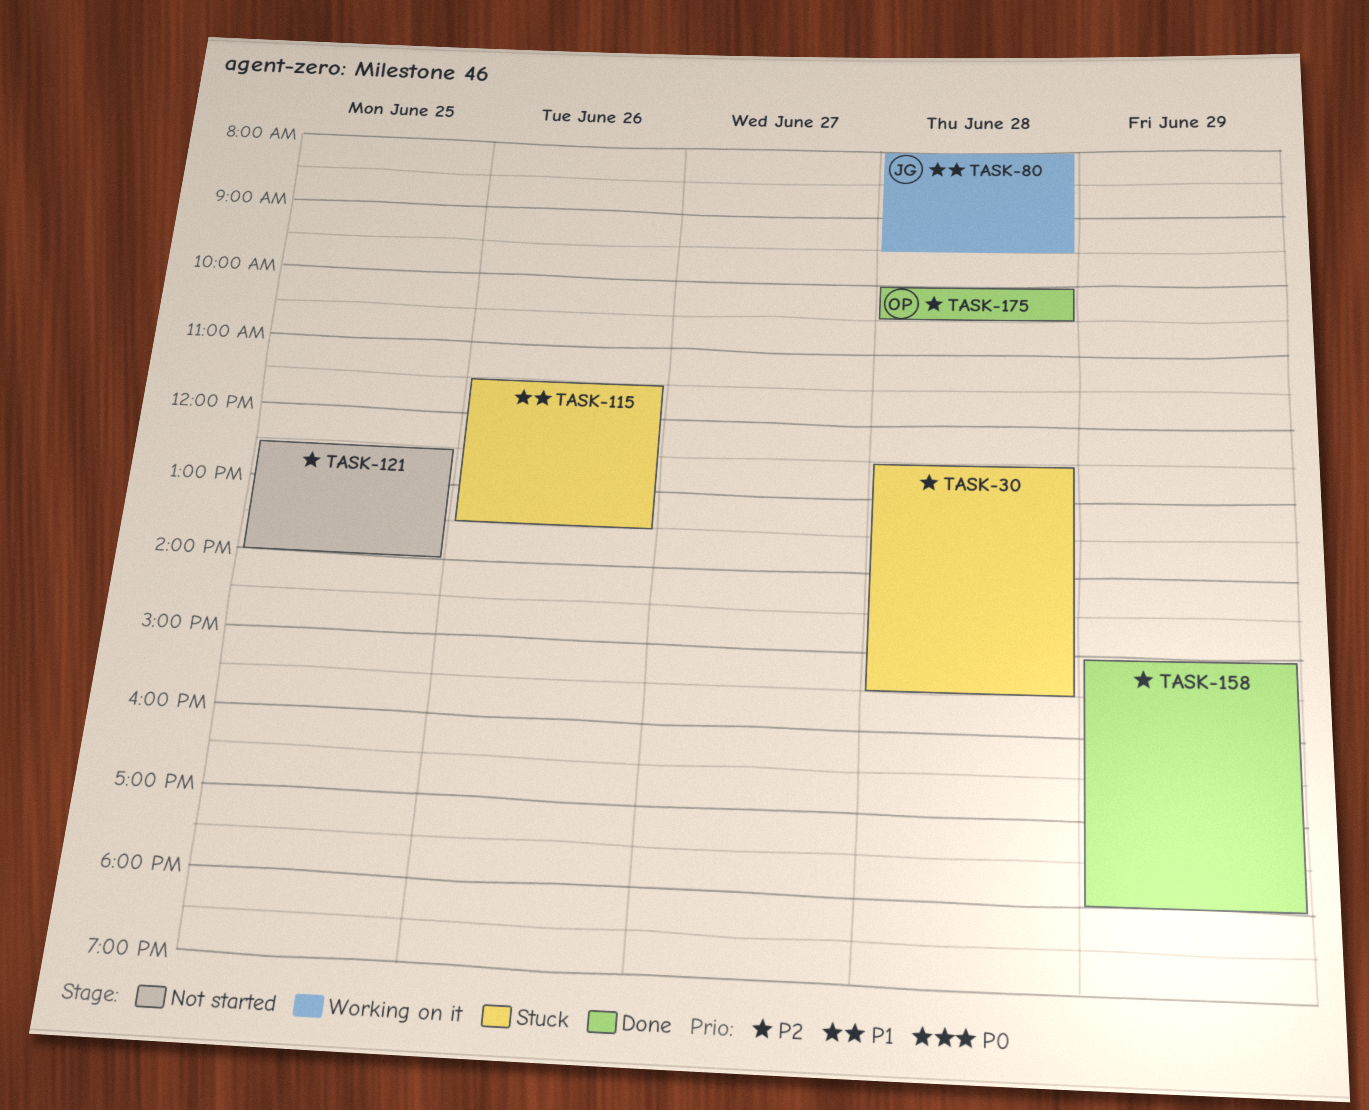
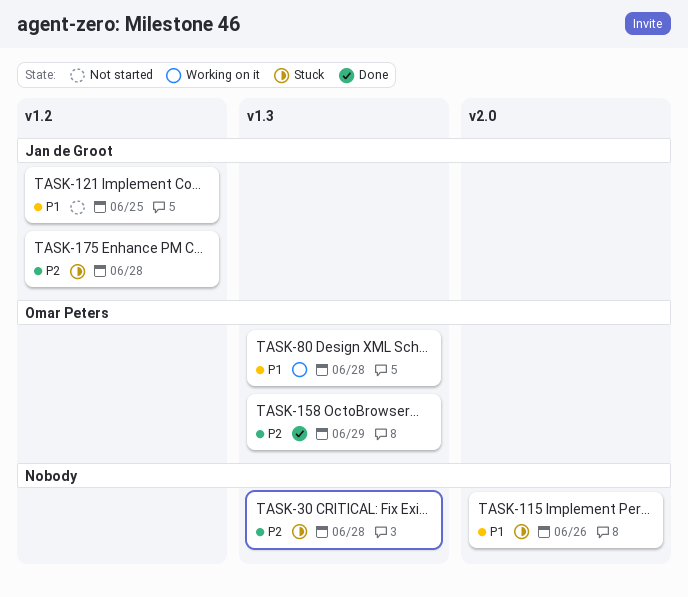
TASK-80, owner: Jan de Groot -> Omar Peters
TASK-121, owner: none -> Jan de Groot
TASK-121, priority: P2 -> P1
TASK-158, owner: none -> Omar Peters
TASK-175, status: Done -> Stuck
TASK-175, owner: Omar Peters -> Jan de Groot

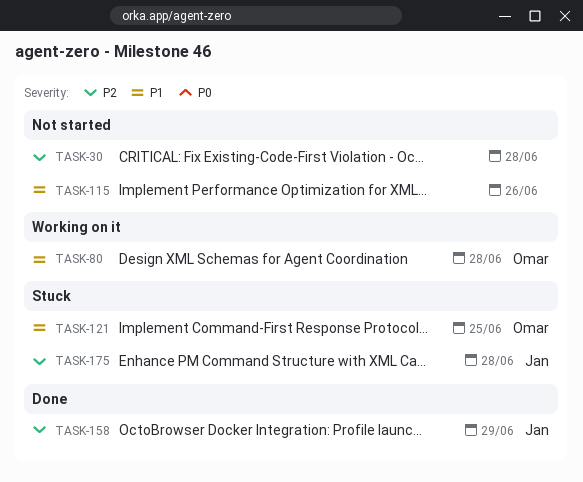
TASK-30, status: Stuck -> Not started
TASK-115, status: Stuck -> Not started
TASK-121, status: Not started -> Stuck
TASK-121, owner: Jan de Groot -> Omar Peters
TASK-158, owner: Omar Peters -> Jan de Groot

